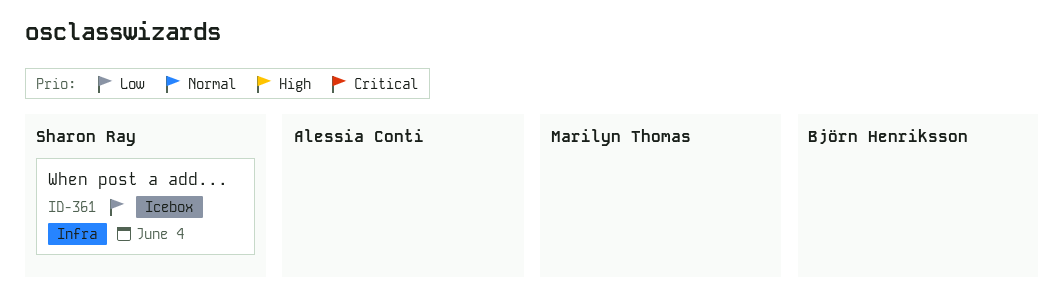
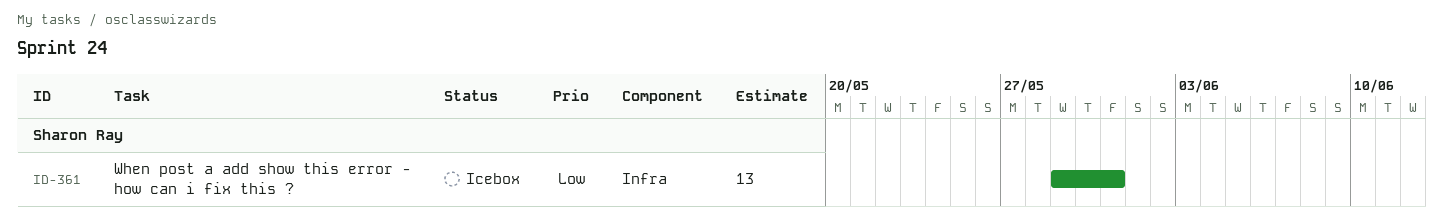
ID-361, due: Jun 4 -> May 31

